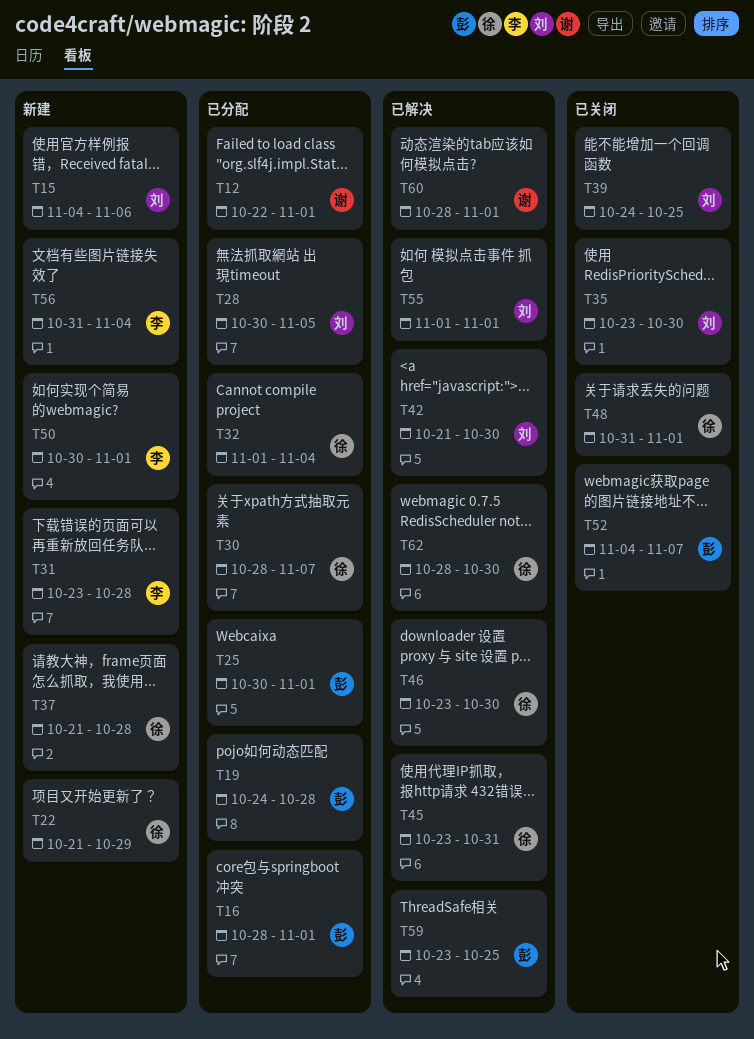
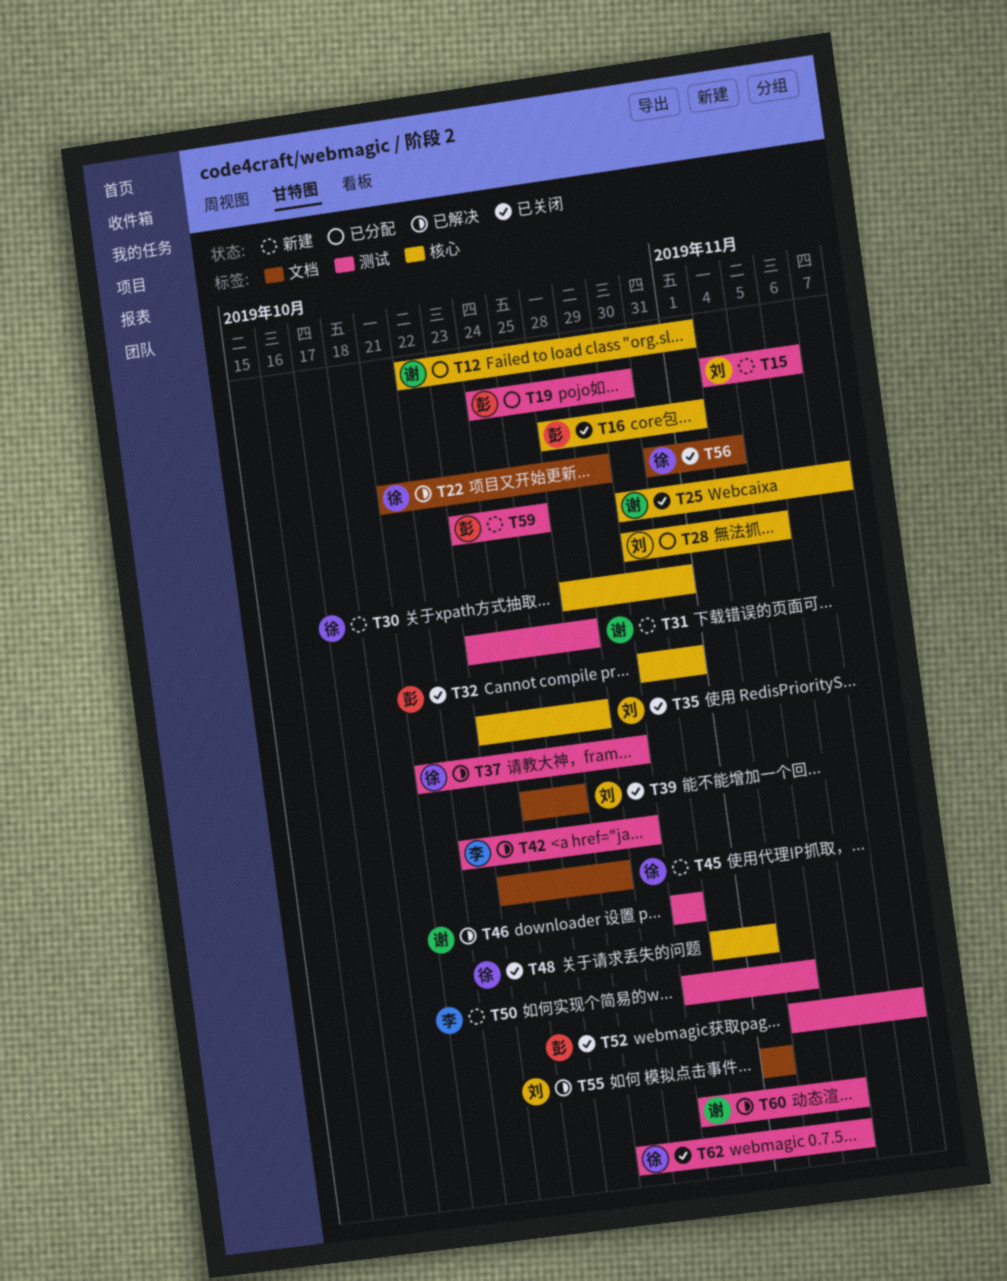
T16, status: 已分配 -> 已关闭
T19, due: Oct 28 -> Oct 30
T22, status: 新建 -> 已解决
T25, status: 已分配 -> 已关闭
T25, owner: 彭 -> 谢
T25, due: Nov 1 -> Nov 7
T30, status: 已分配 -> 新建
T30, due: Nov 7 -> Oct 31
T31, owner: 李 -> 谢
T32, status: 已分配 -> 已关闭
T32, owner: 徐 -> 彭
T32, start: Nov 1 -> Oct 30
T32, due: Nov 4 -> Oct 31
T35, due: Oct 30 -> Oct 28
T37, status: 新建 -> 已解决
T37, due: Oct 28 -> Oct 29
T42, owner: 刘 -> 李
T42, start: Oct 21 -> Oct 22
T42, due: Oct 30 -> Oct 29
T45, status: 已解决 -> 新建
T45, due: Oct 31 -> Oct 28
T46, owner: 徐 -> 谢
T46, start: Oct 23 -> Oct 30
T50, due: Nov 1 -> Nov 4
T56, status: 新建 -> 已关闭
T56, owner: 李 -> 徐
T59, status: 已解决 -> 新建
T60, start: Oct 28 -> Oct 30
T60, due: Nov 1 -> Nov 5
T62, status: 已解决 -> 已关闭
T62, due: Oct 30 -> Nov 5

